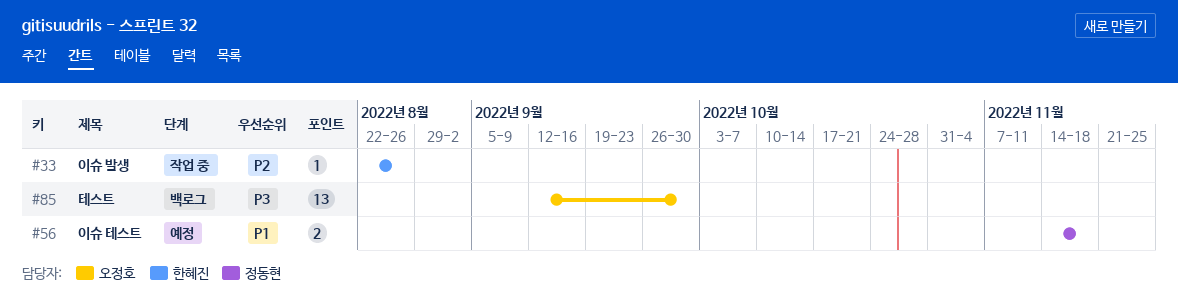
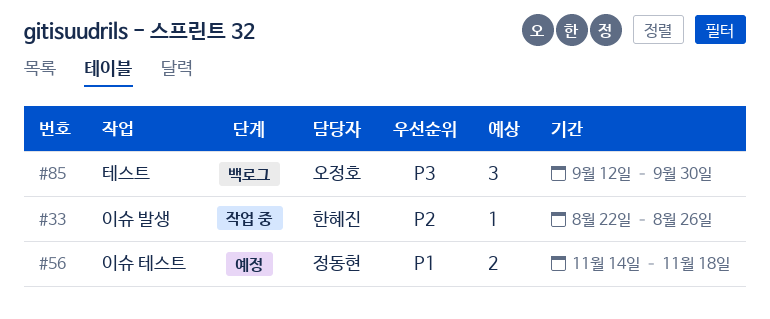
#85, estimate: 13 -> 3

